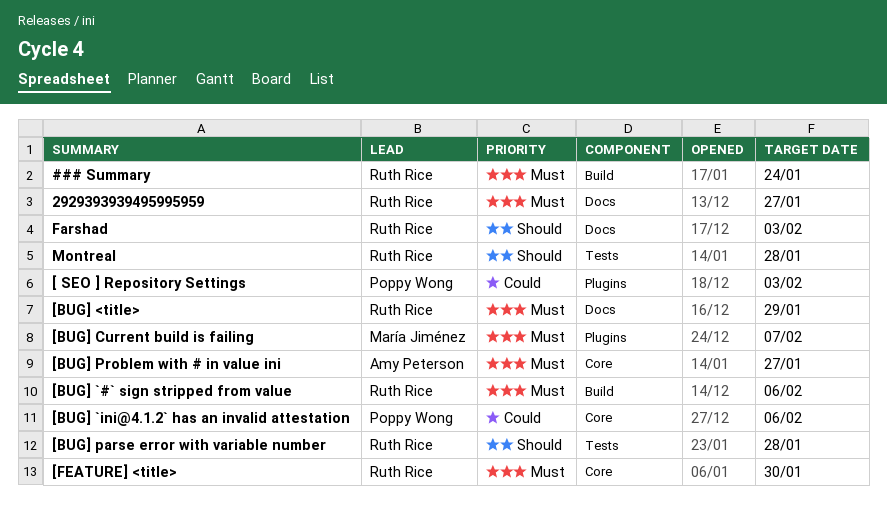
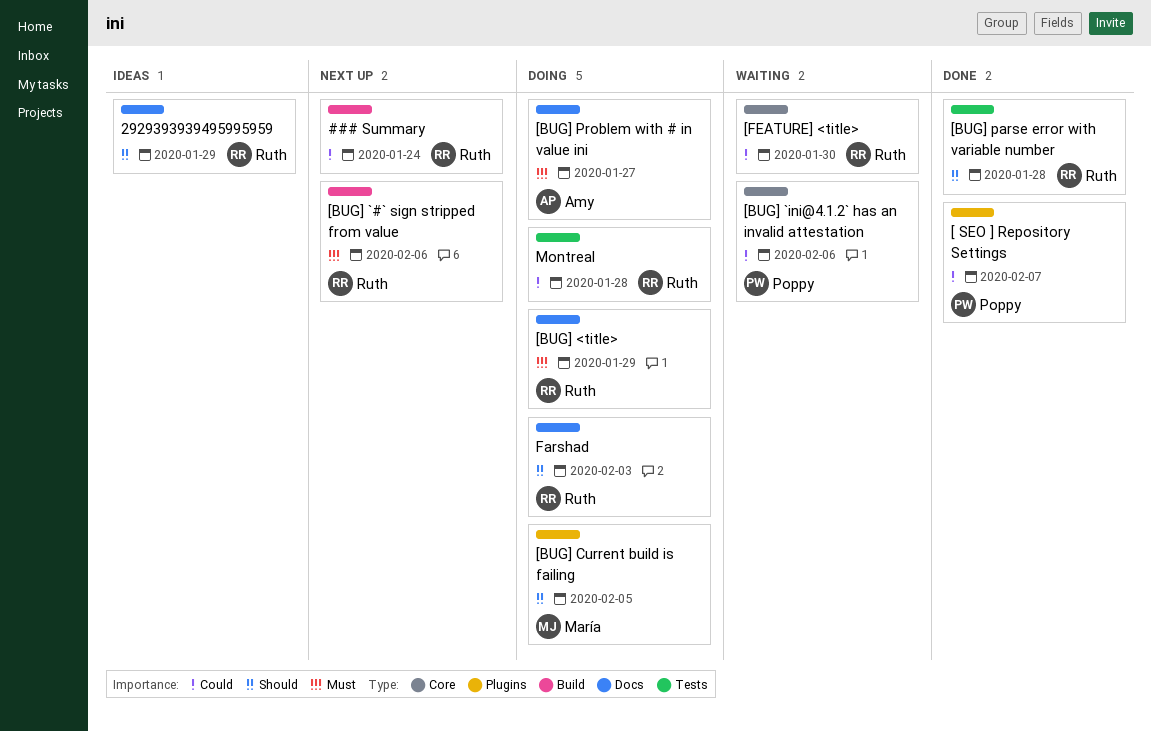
### Summary, priority: Must -> Could
2929393939495995959, priority: Must -> Should
2929393939495995959, due: Jan 27 -> Jan 29
[ SEO ] Repository Settings, due: Feb 3 -> Feb 7
[BUG] Current build is failing, priority: Must -> Should
[BUG] Current build is failing, due: Feb 7 -> Feb 5
[BUG] Problem with # in value ini, label: Core -> Docs
[FEATURE] <title>, priority: Must -> Could
Montreal, priority: Should -> Could

